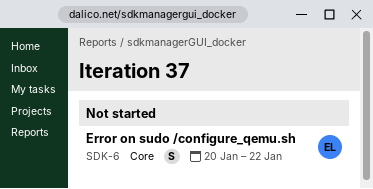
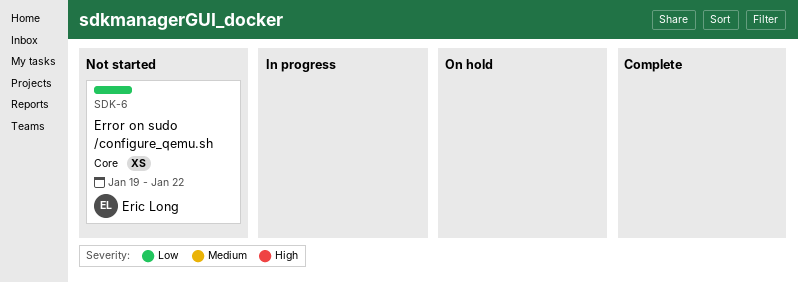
SDK-6, estimate: S -> XS
SDK-6, start: Jan 20 -> Jan 19

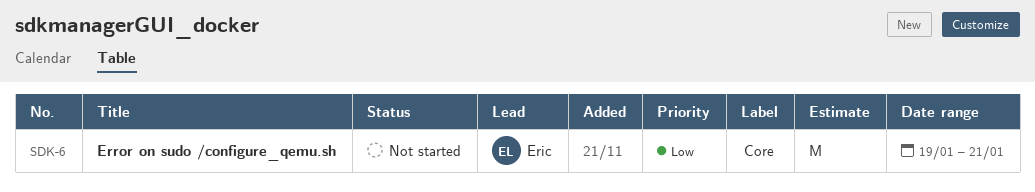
SDK-6, estimate: XS -> M
SDK-6, due: Jan 22 -> Jan 21

